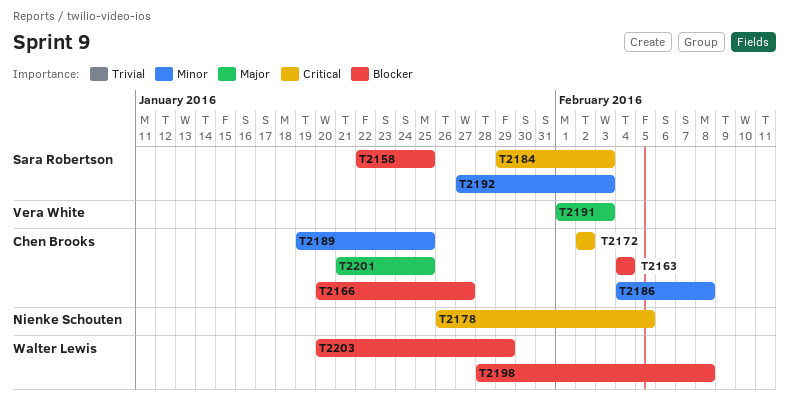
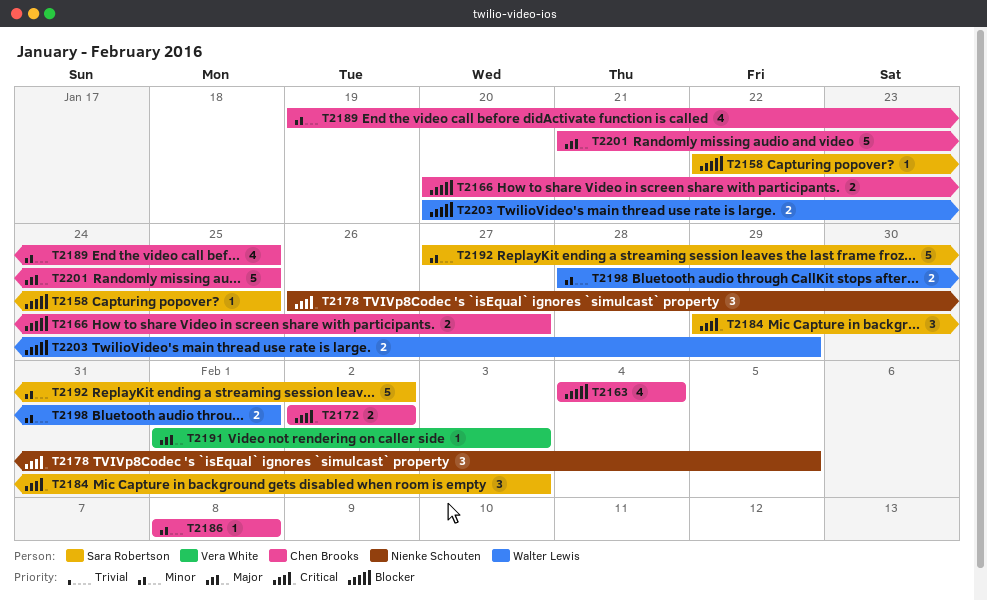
T2186, start: Feb 4 -> Feb 8
T2192, due: Feb 3 -> Feb 2
T2198, priority: Blocker -> Minor
T2198, due: Feb 8 -> Feb 1

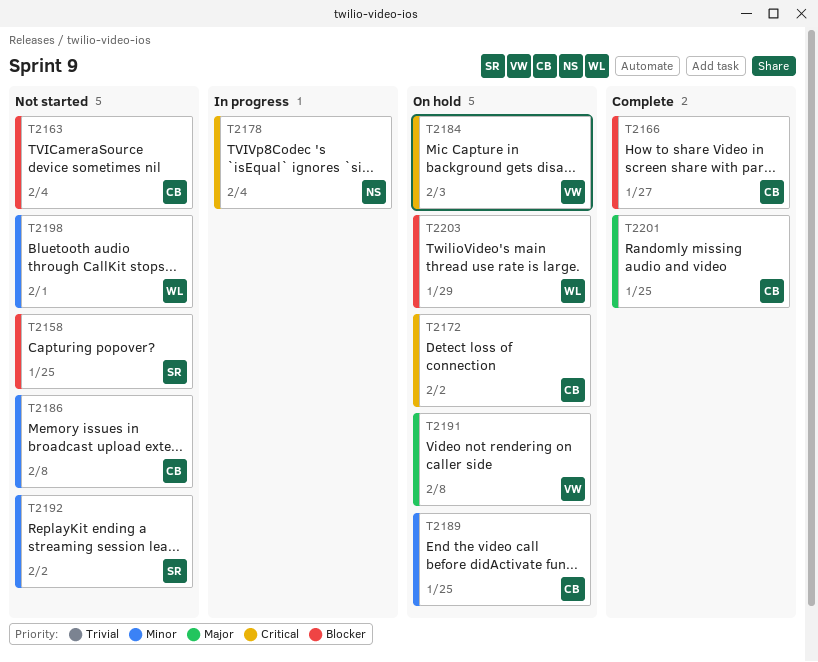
T2178, due: Feb 5 -> Feb 4
T2184, owner: Sara Robertson -> Vera White
T2191, due: Feb 3 -> Feb 8

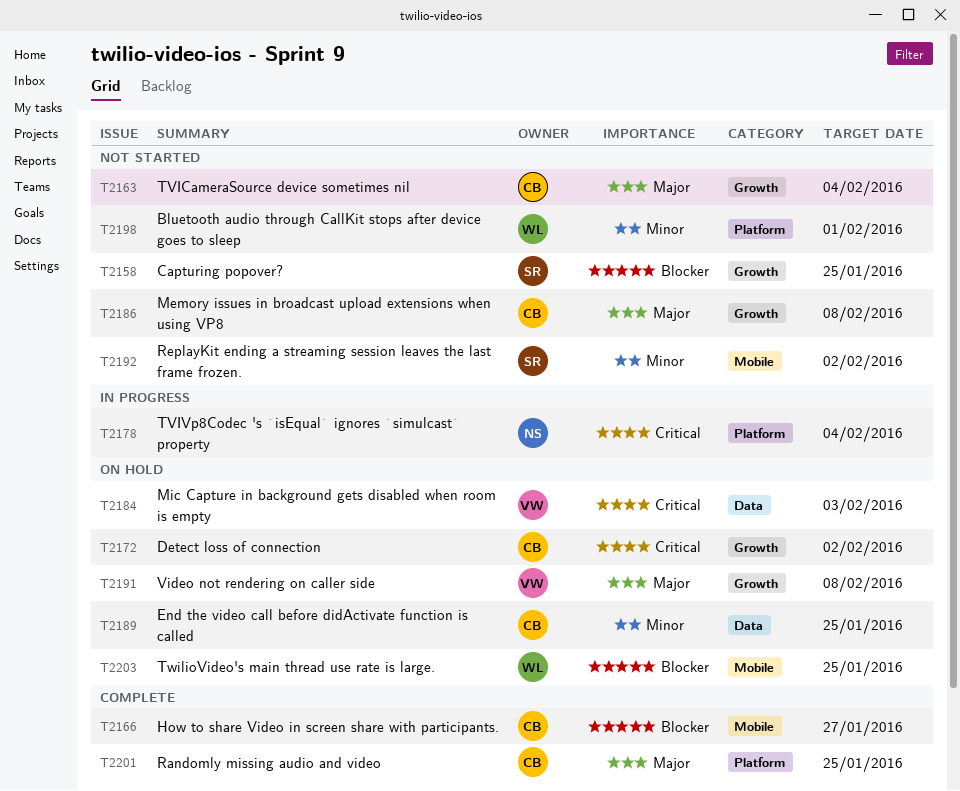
T2163, priority: Blocker -> Major
T2186, priority: Minor -> Major
T2203, due: Jan 29 -> Jan 25

